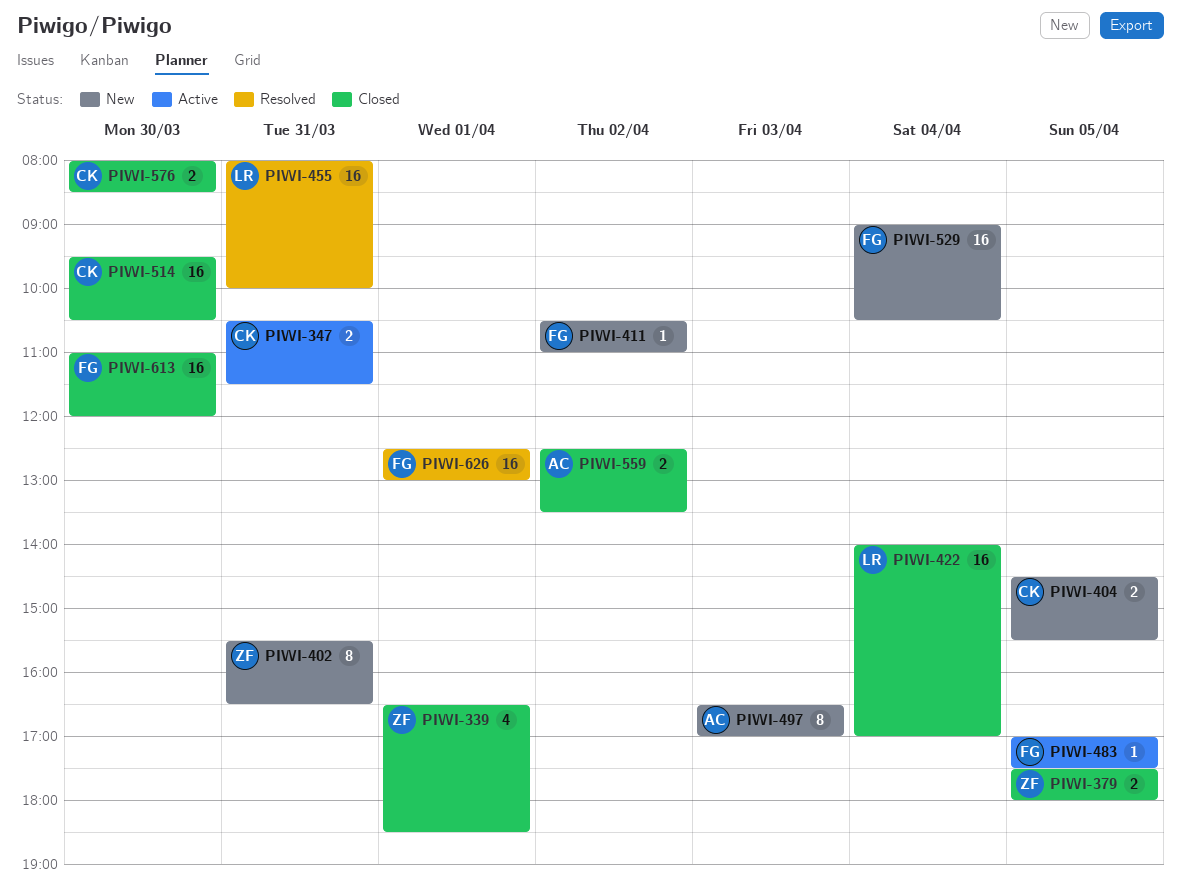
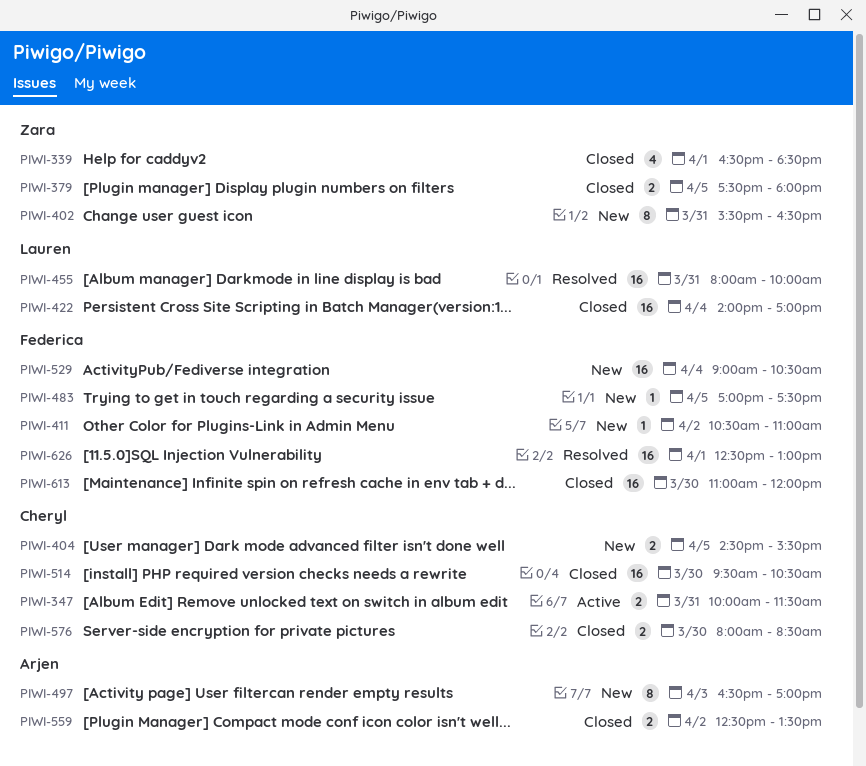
PIWI-347, begins: 10:30 -> 10:00
PIWI-483, status: Active -> New

